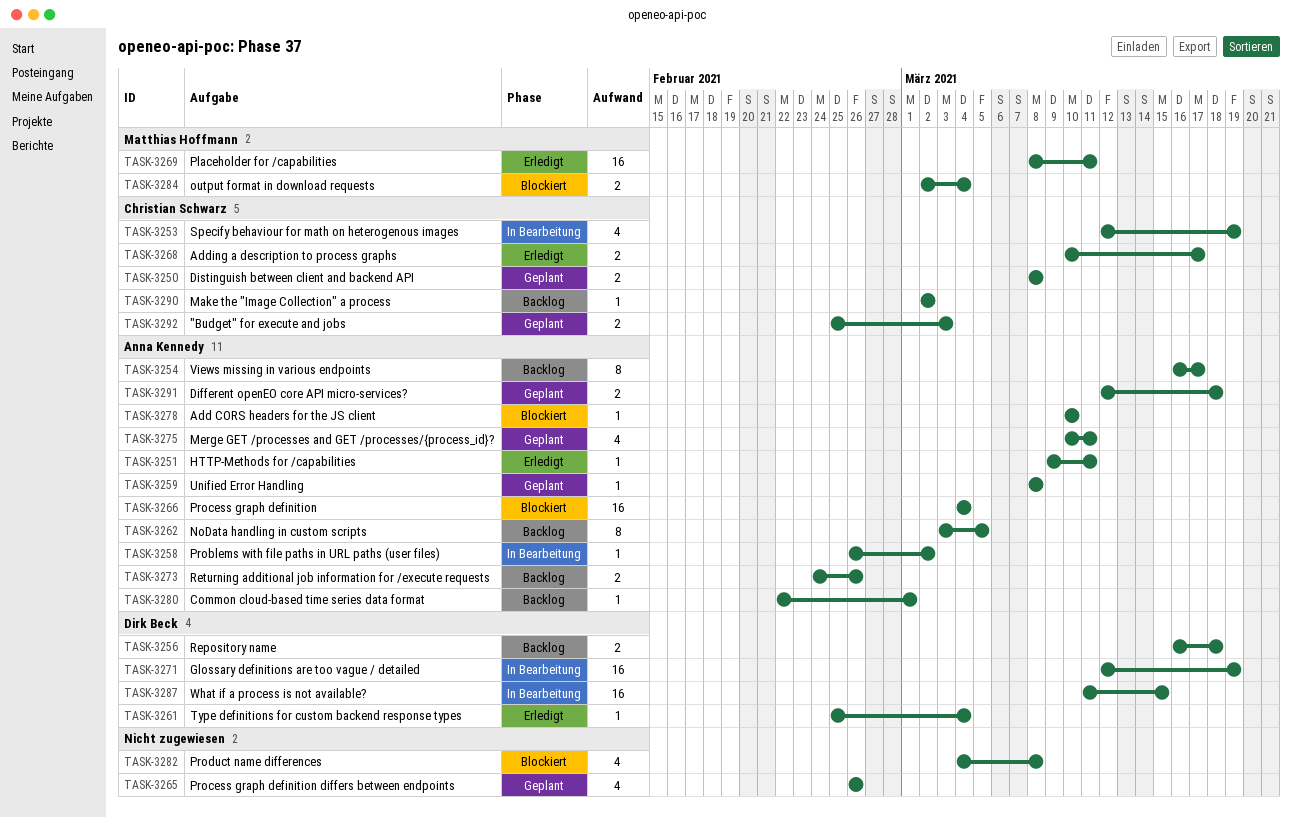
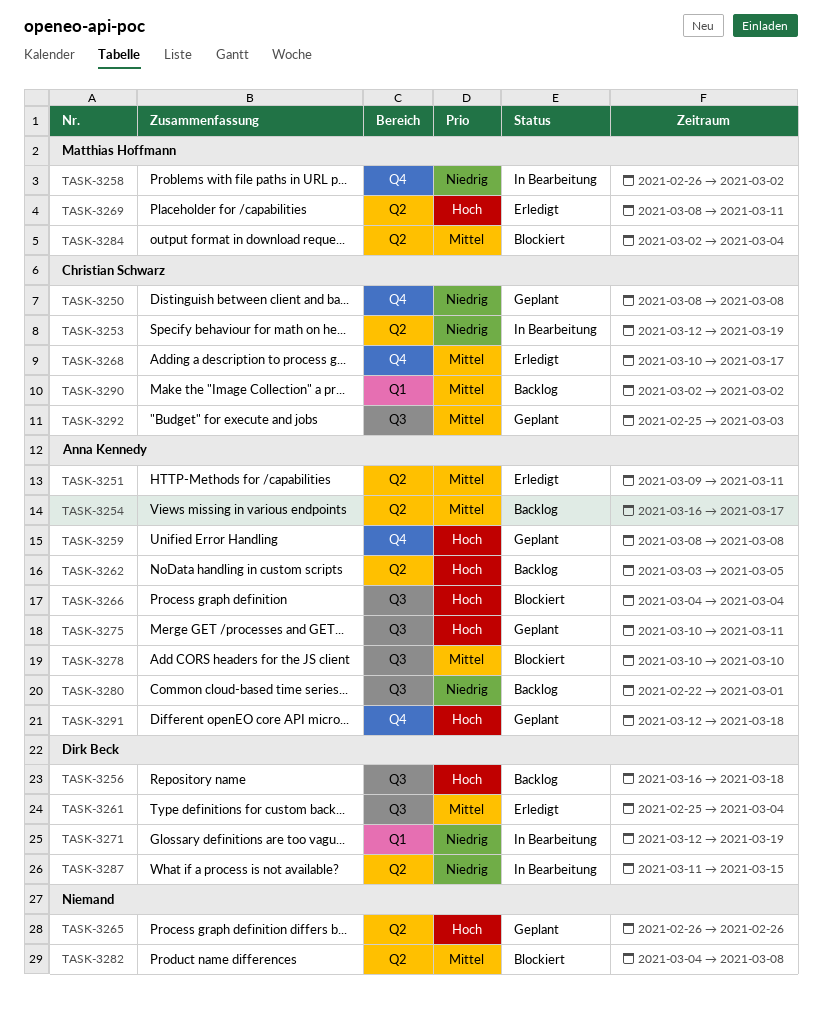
TASK-3258, owner: Anna Kennedy -> Matthias Hoffmann
TASK-3273: present -> none

